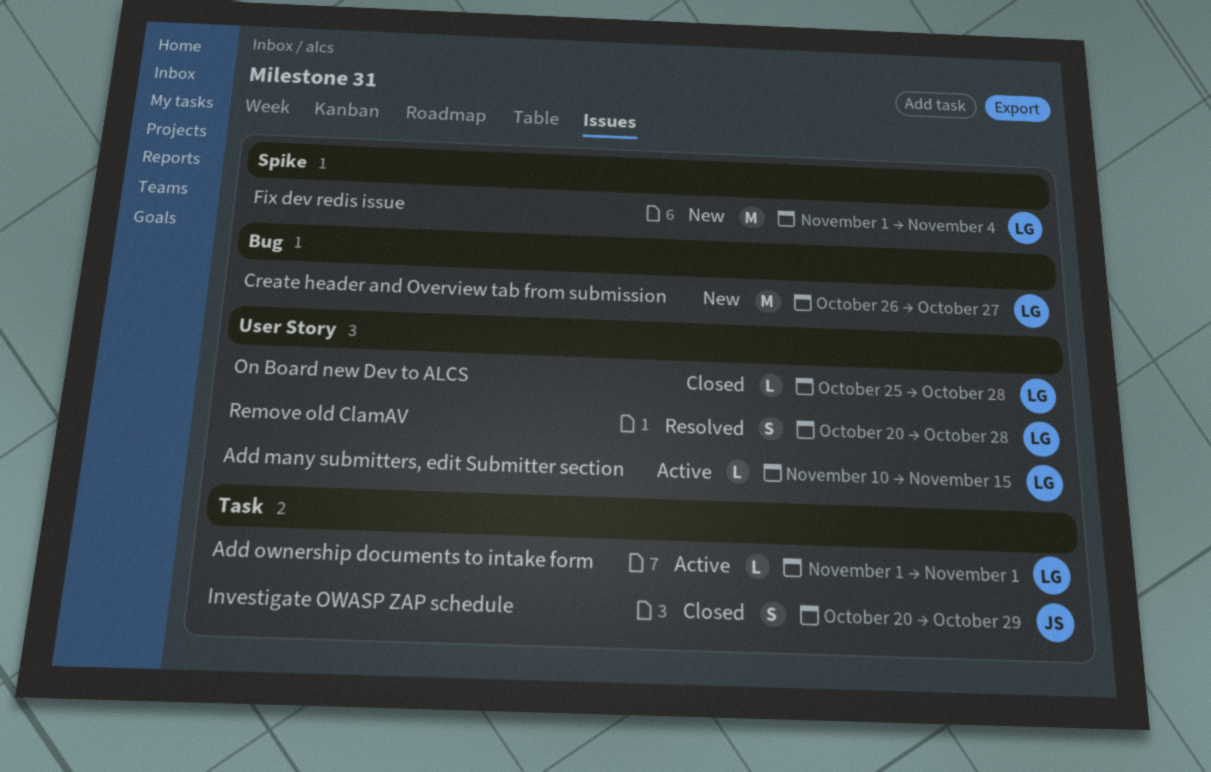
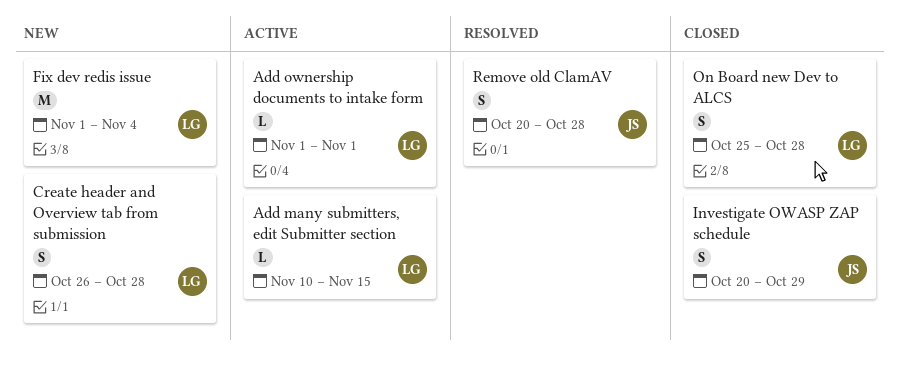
Create header and Overview tab from submission, estimate: M -> S
Create header and Overview tab from submission, due: Oct 27 -> Oct 28
On Board new Dev to ALCS, estimate: L -> S
Remove old ClamAV, owner: LG -> JS

